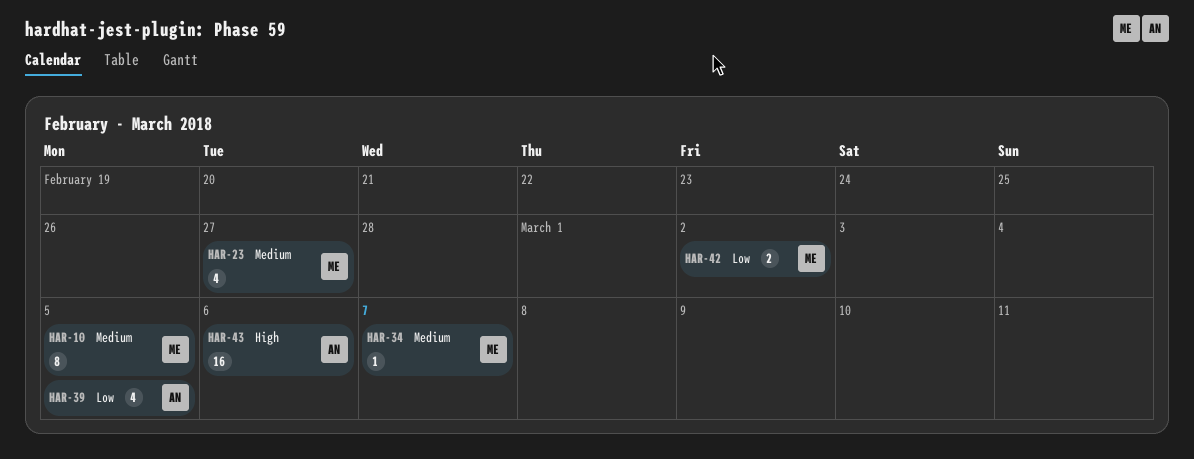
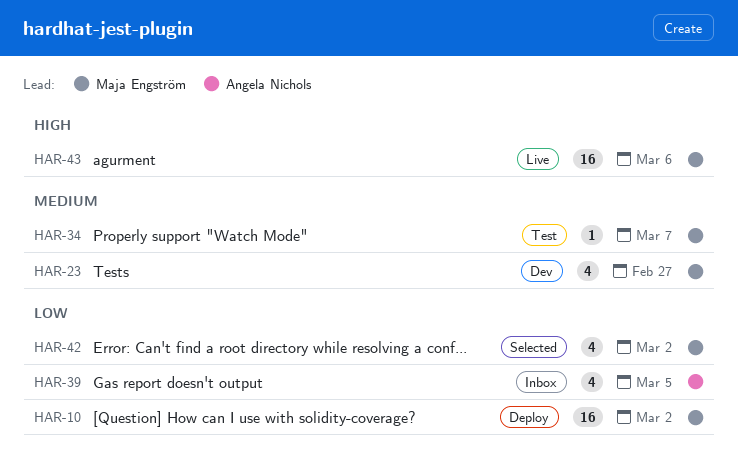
HAR-10, priority: Medium -> Low
HAR-10, estimate: 8 -> 16
HAR-10, due: Mar 5 -> Mar 2
HAR-42, estimate: 2 -> 4
HAR-43, owner: Angela Nichols -> Maja Engström

